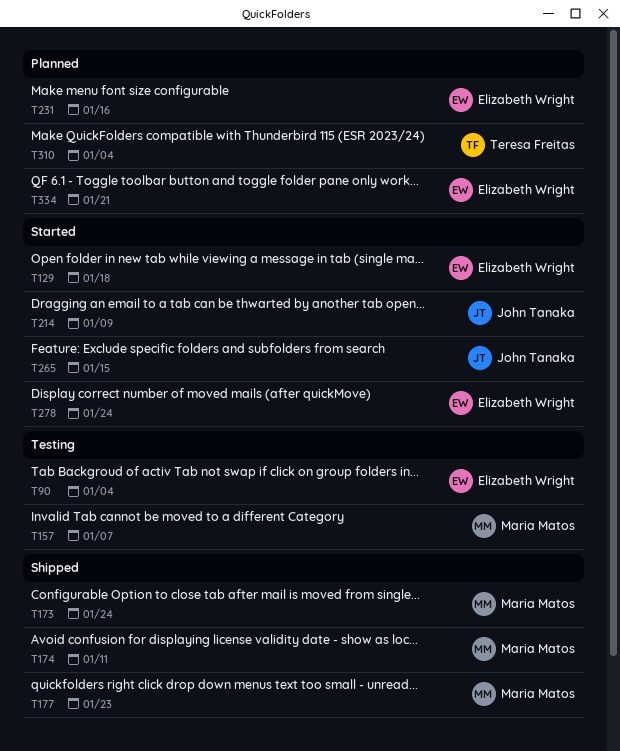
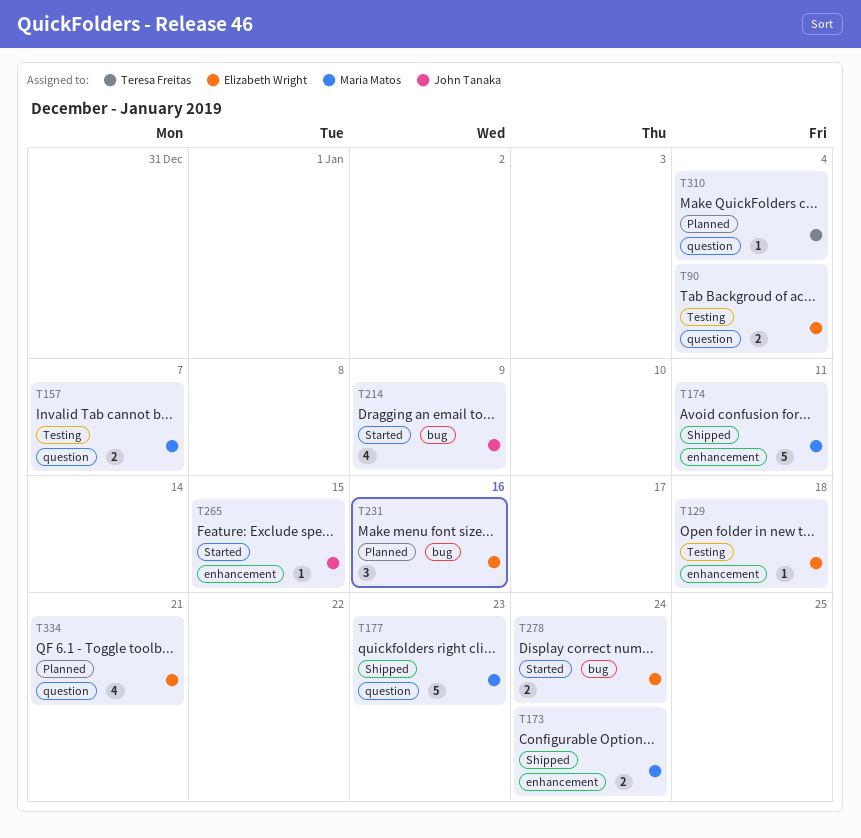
T129, status: Started -> Testing

